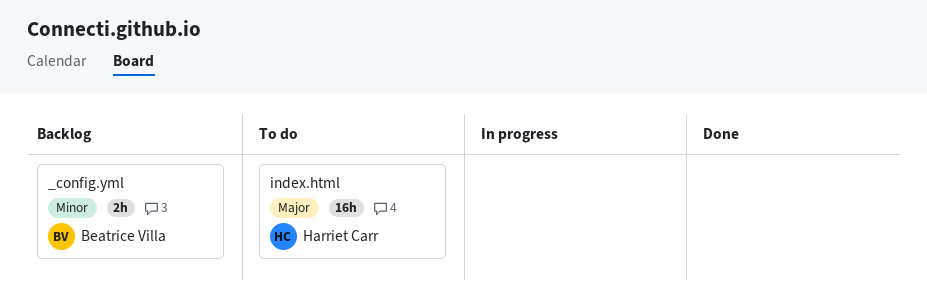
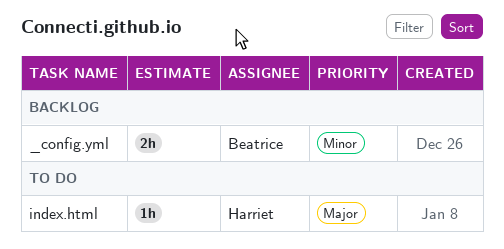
index.html, estimate: 16h -> 1h

